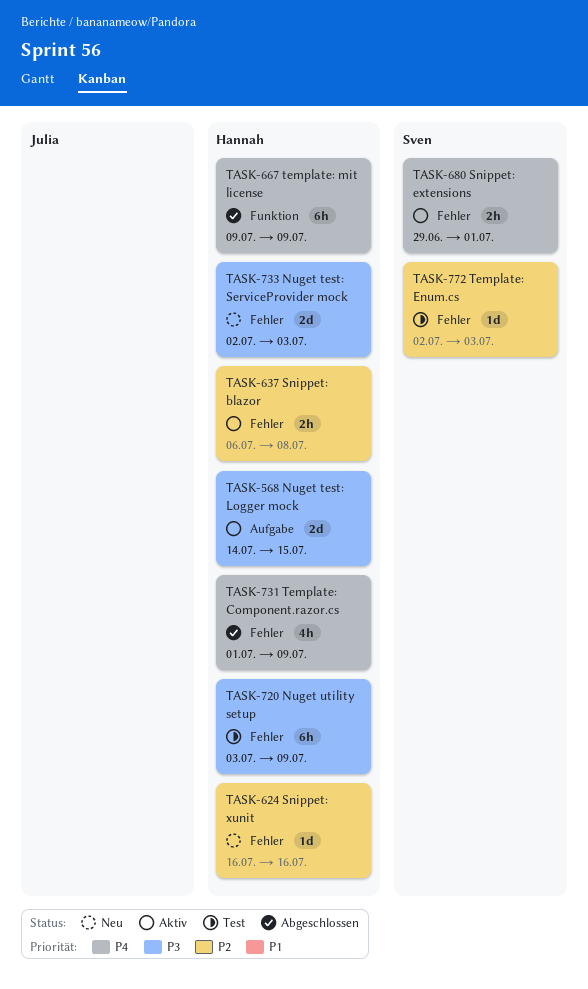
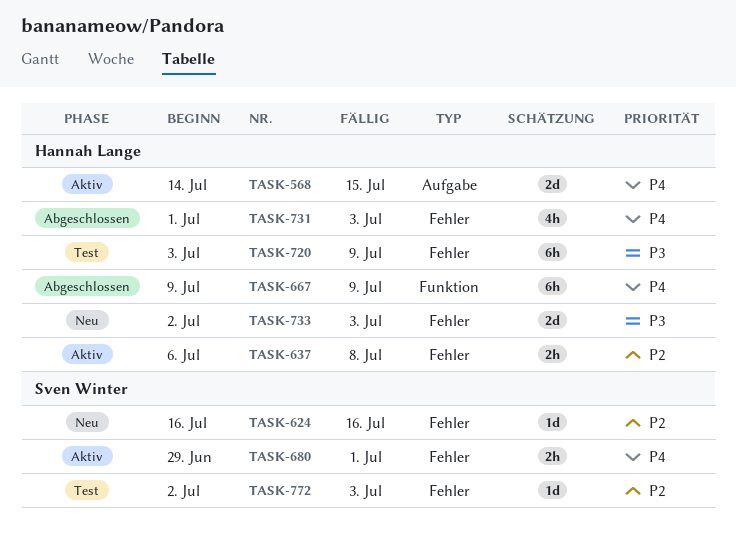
TASK-568, priority: P3 -> P4
TASK-624, owner: Hannah Lange -> Sven Winter
TASK-731, due: Jul 9 -> Jul 3

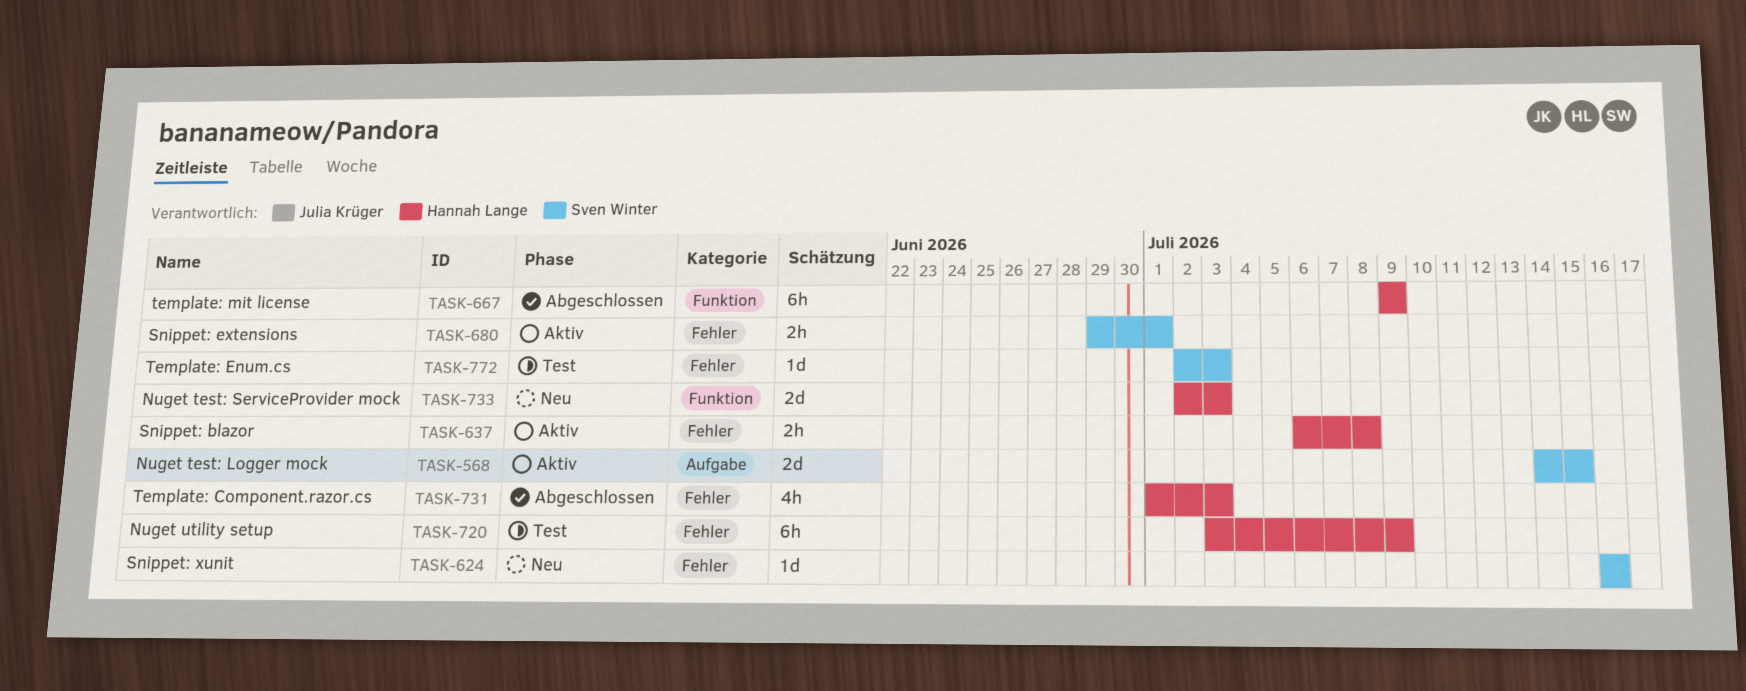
TASK-568, owner: Hannah Lange -> Sven Winter
TASK-733, label: Fehler -> Funktion

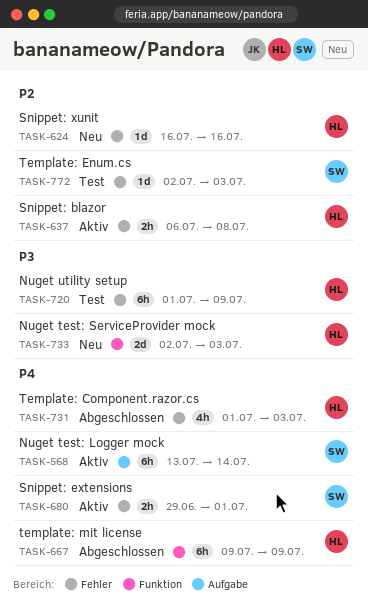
TASK-568, estimate: 2d -> 6h
TASK-568, start: Jul 14 -> Jul 13
TASK-568, due: Jul 15 -> Jul 14
TASK-624, owner: Sven Winter -> Hannah Lange
TASK-720, start: Jul 3 -> Jul 1

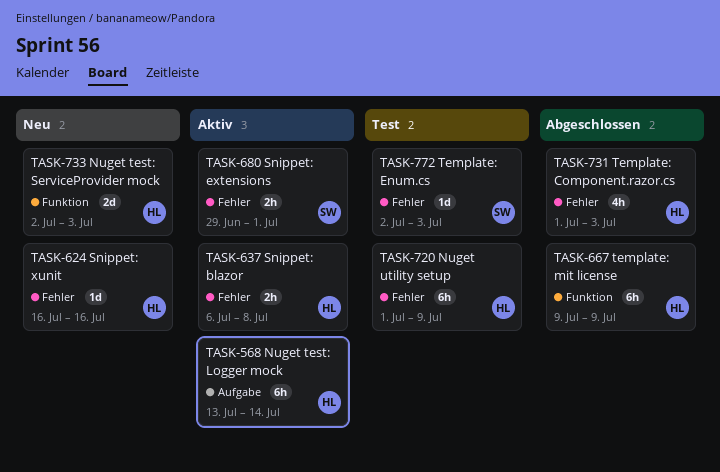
TASK-568, owner: SW -> HL

